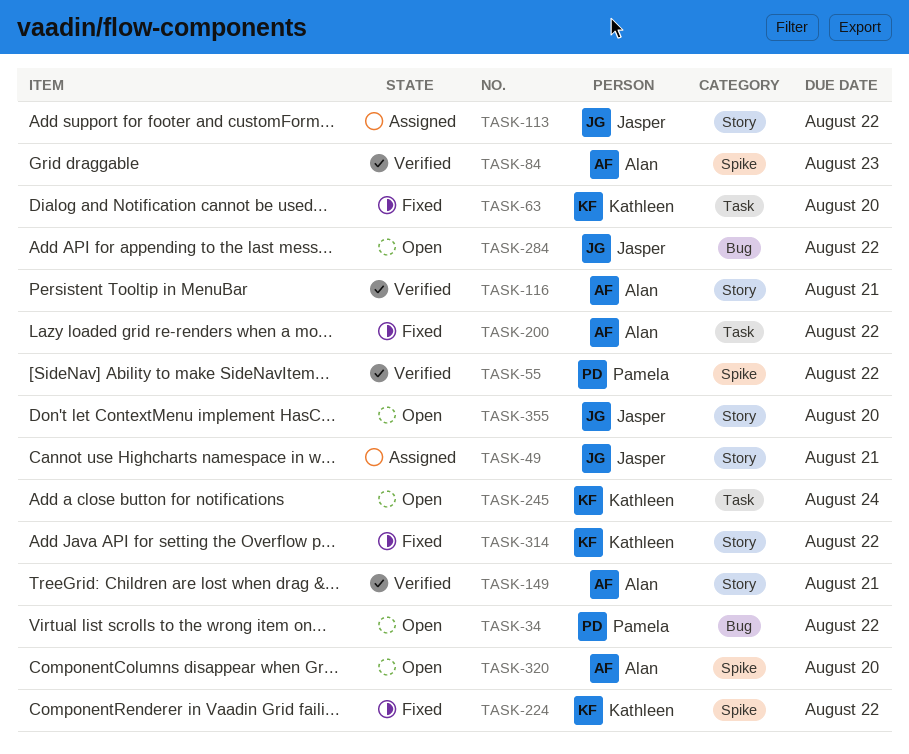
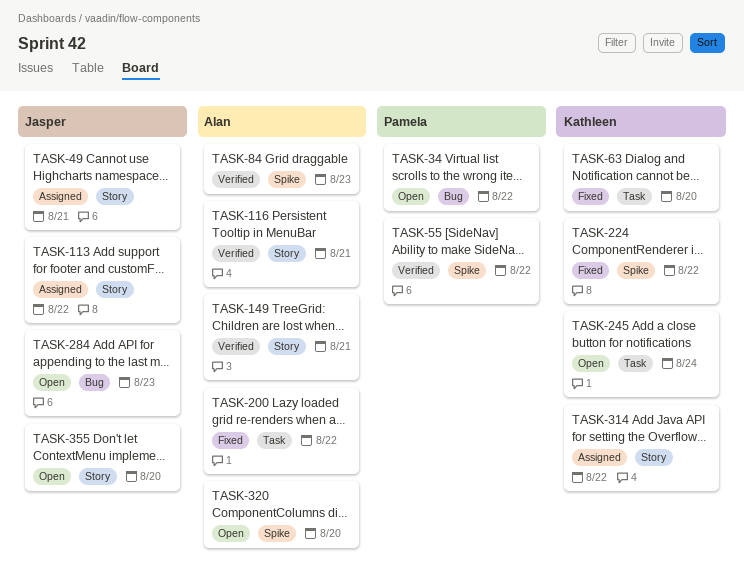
TASK-284, due: Aug 22 -> Aug 23
TASK-314, status: Fixed -> Assigned

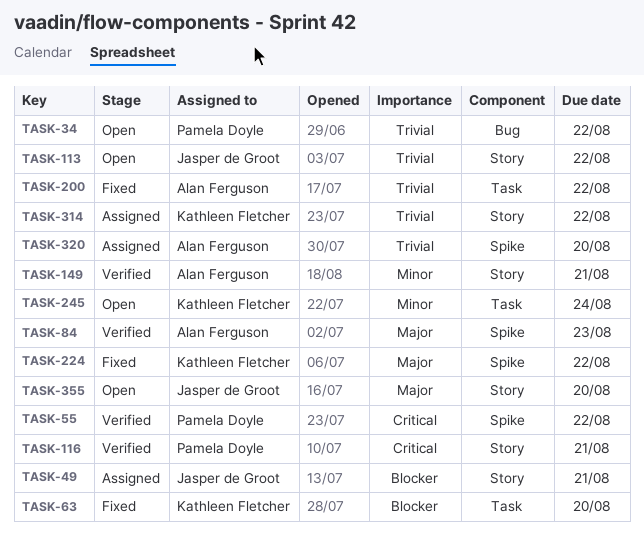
TASK-113, status: Assigned -> Open
TASK-116, owner: Alan Ferguson -> Pamela Doyle
TASK-284: present -> none
TASK-320, status: Open -> Assigned

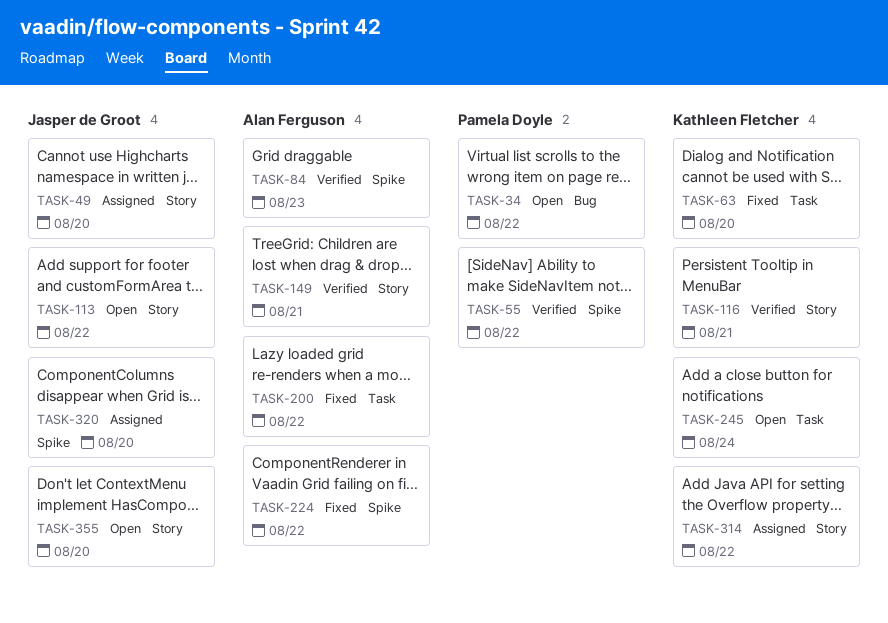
TASK-49, due: Aug 21 -> Aug 20
TASK-116, owner: Pamela Doyle -> Kathleen Fletcher
TASK-224, owner: Kathleen Fletcher -> Alan Ferguson
TASK-320, owner: Alan Ferguson -> Jasper de Groot

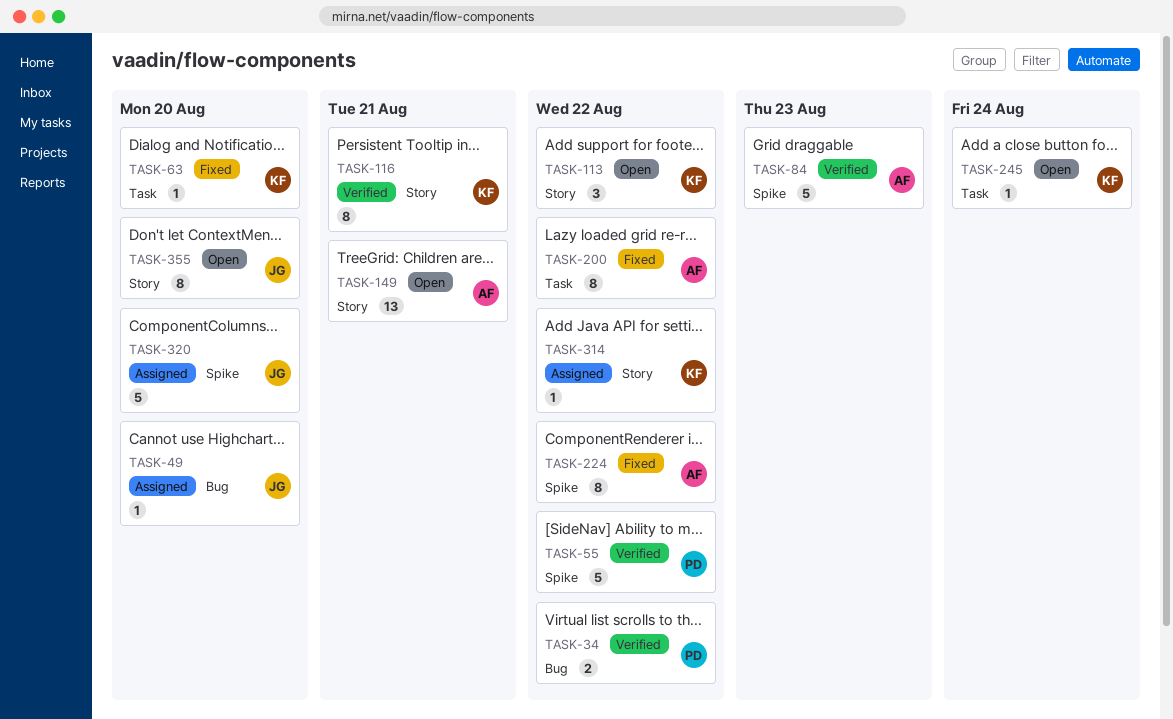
TASK-34, status: Open -> Verified
TASK-49, label: Story -> Bug
TASK-113, owner: Jasper de Groot -> Kathleen Fletcher
TASK-149, status: Verified -> Open

